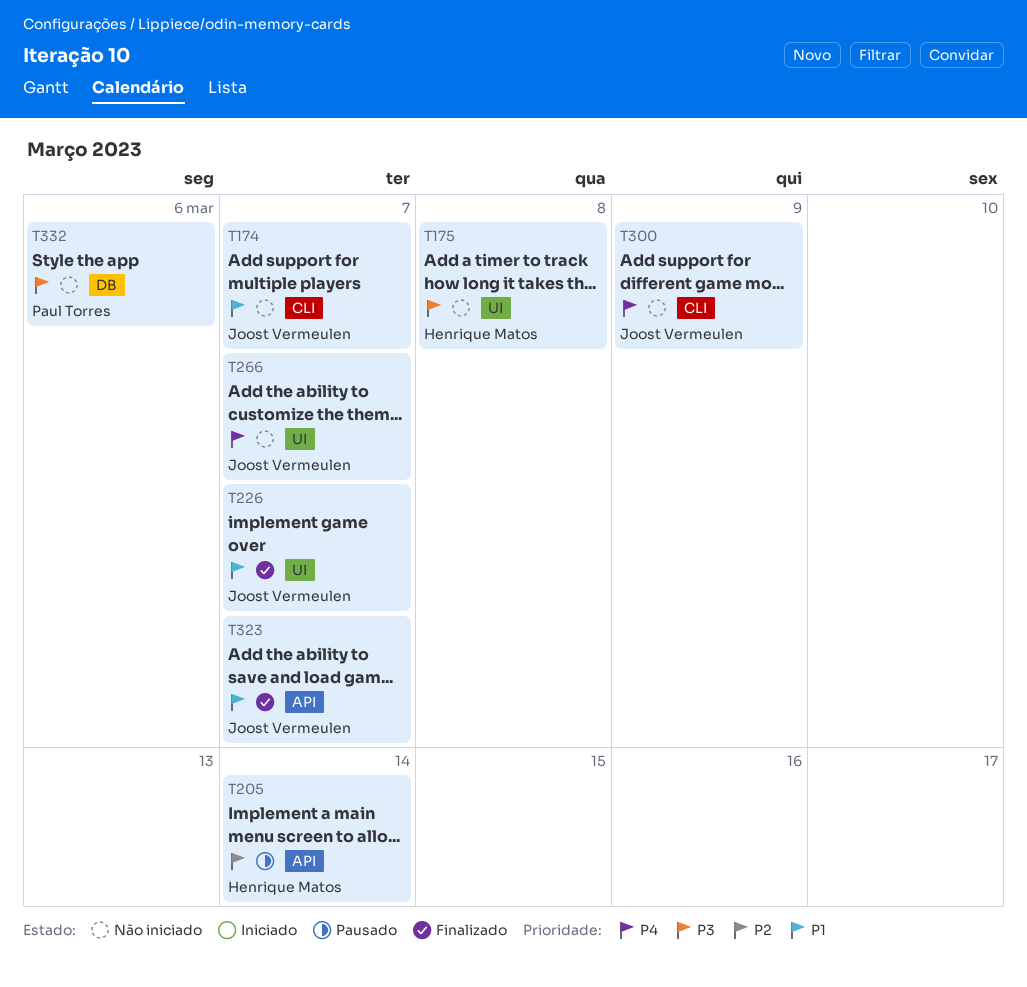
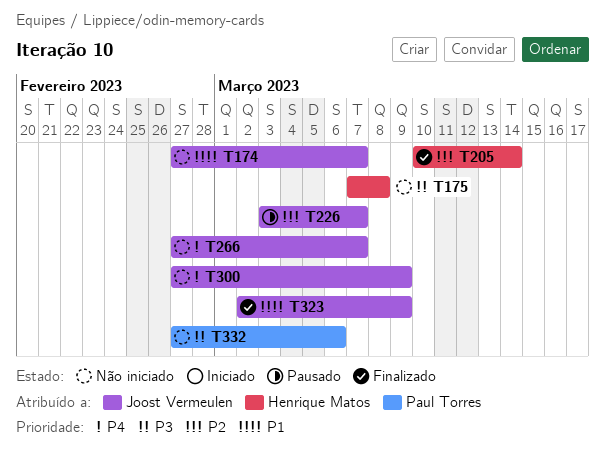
T205, status: Pausado -> Finalizado
T226, status: Finalizado -> Pausado
T226, priority: P1 -> P2
T323, due: Mar 7 -> Mar 9

